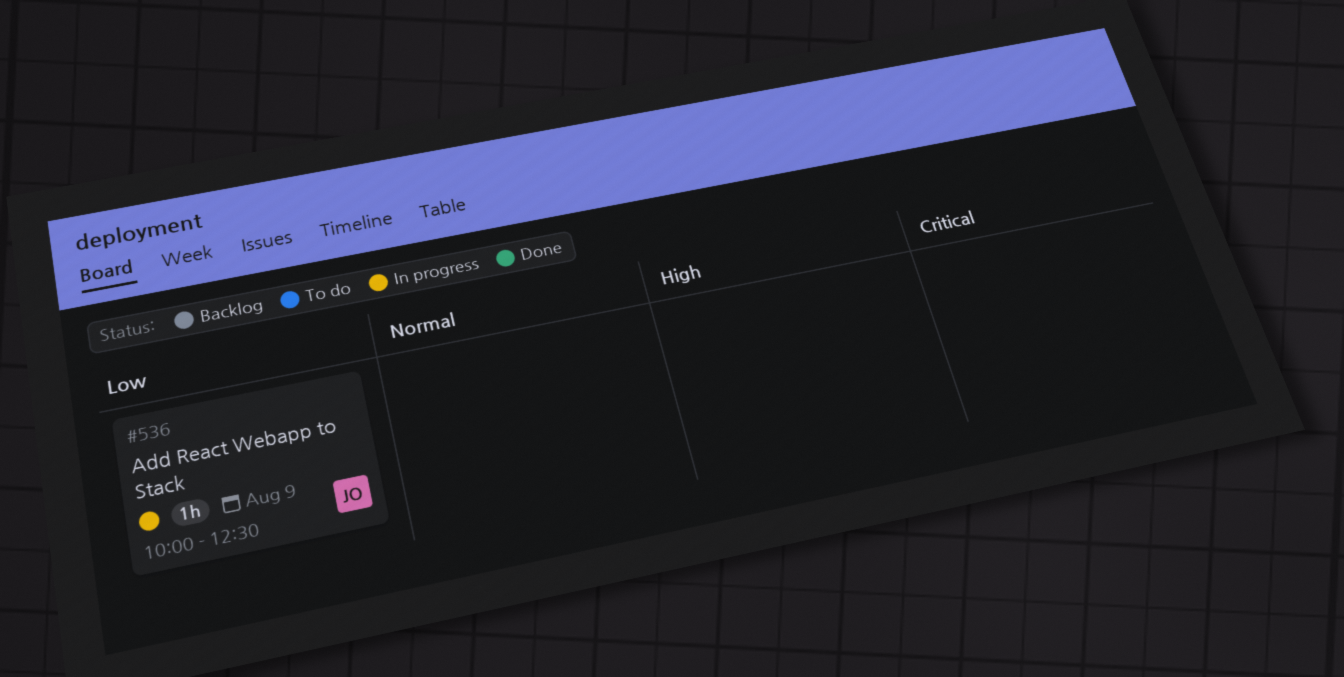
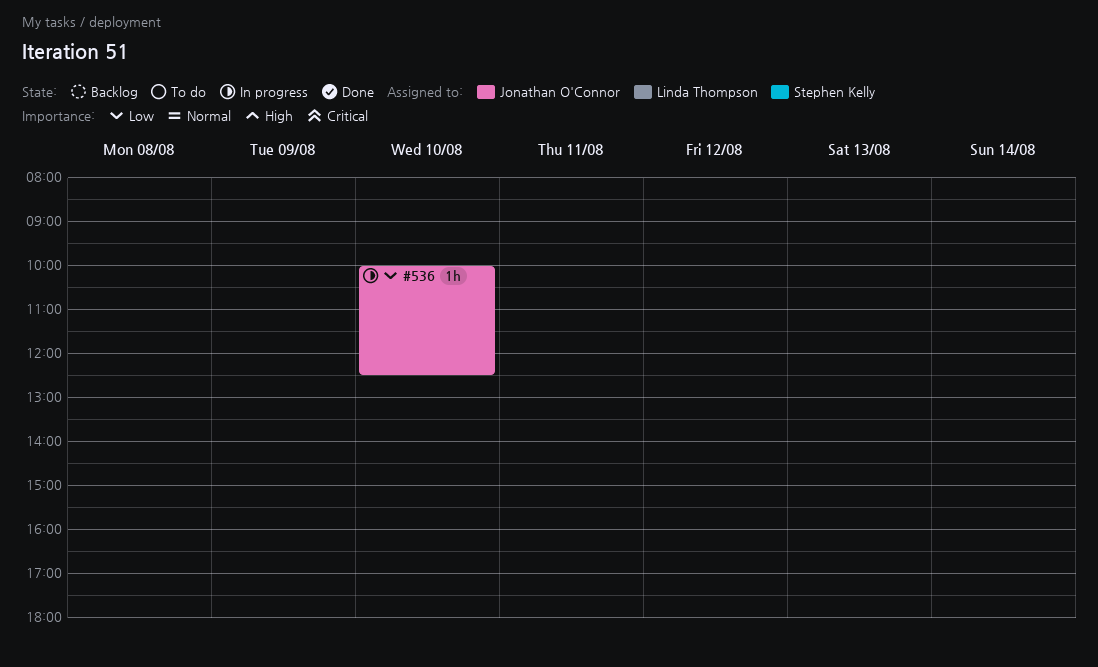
#536, day: Aug 9 -> Aug 10

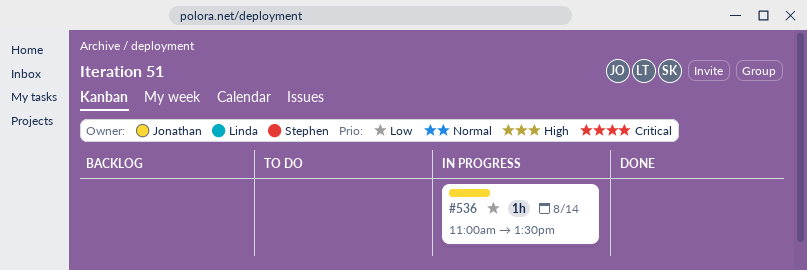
#536, day: Aug 10 -> Aug 14
#536, begins: 10:00 -> 11:00
#536, ends: 12:30 -> 13:30

